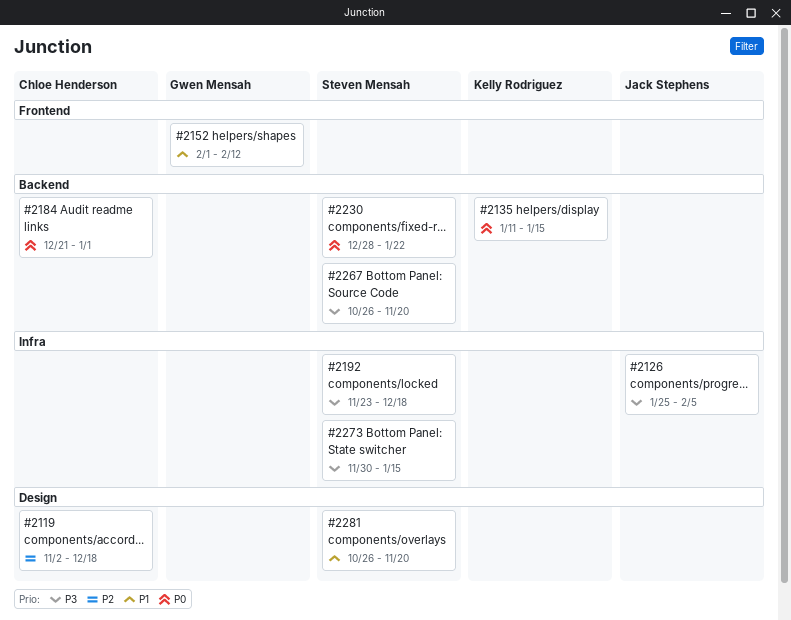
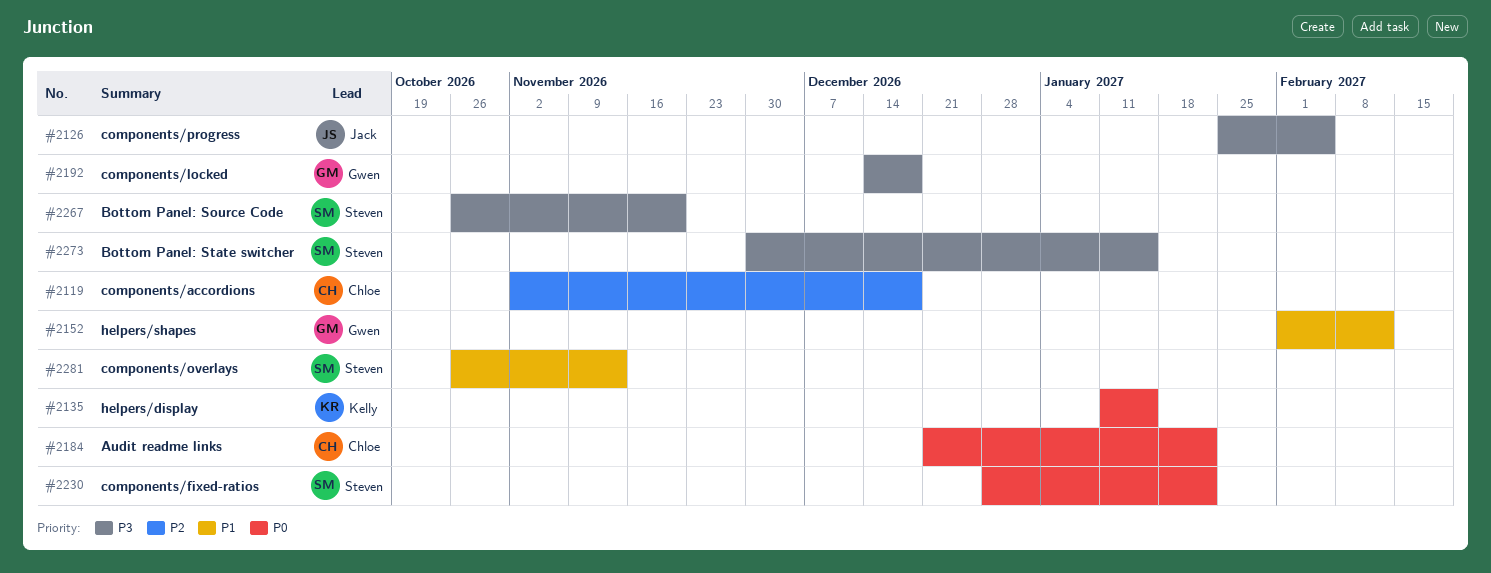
#2184, due: Jan 1 -> Jan 22
#2192, owner: Steven Mensah -> Gwen Mensah
#2192, start: Nov 23 -> Dec 14
#2281, due: Nov 20 -> Nov 13

